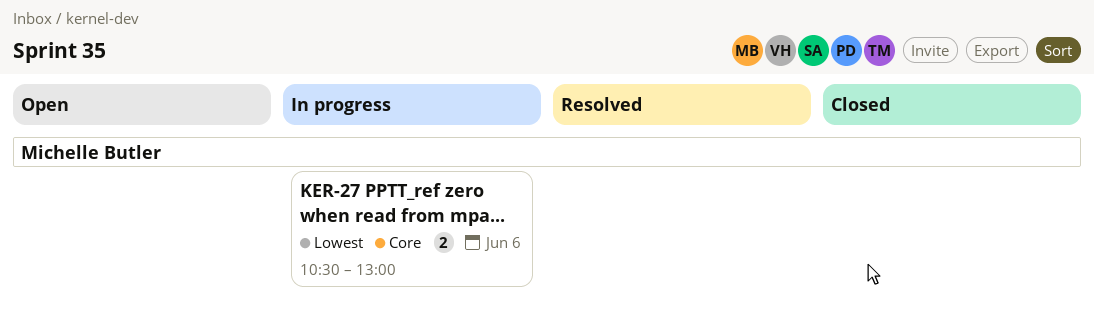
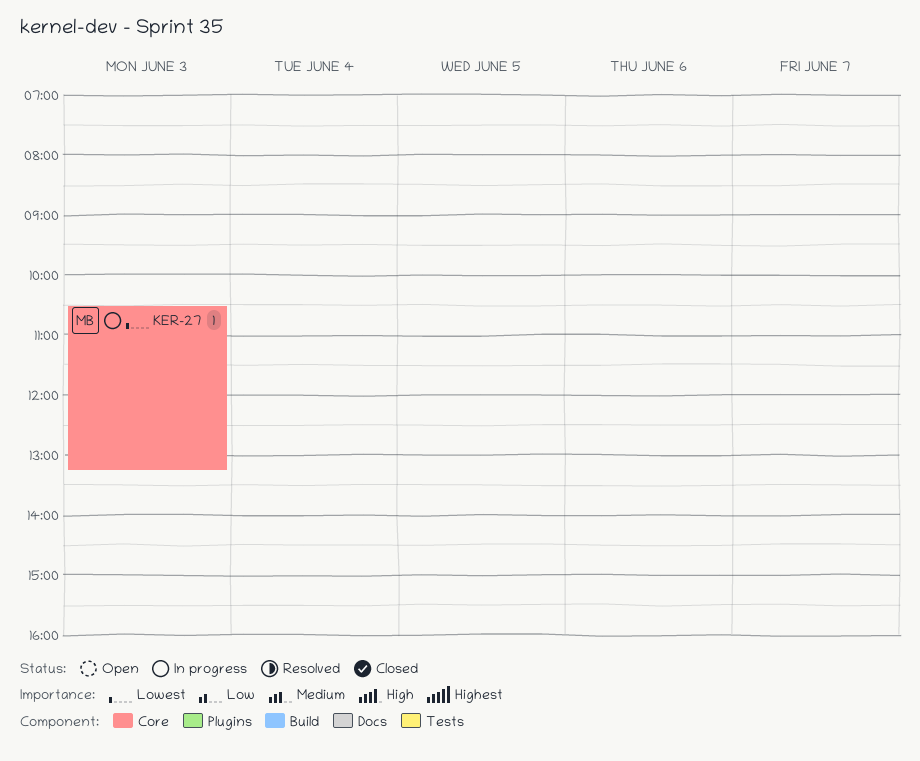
KER-27, estimate: 2 -> 1
KER-27, day: Jun 6 -> Jun 3
KER-27, ends: 13:00 -> 13:15

